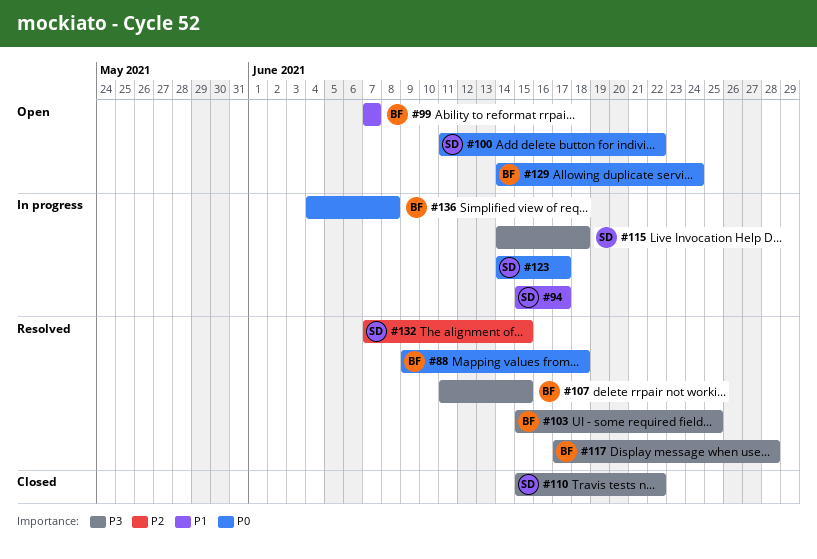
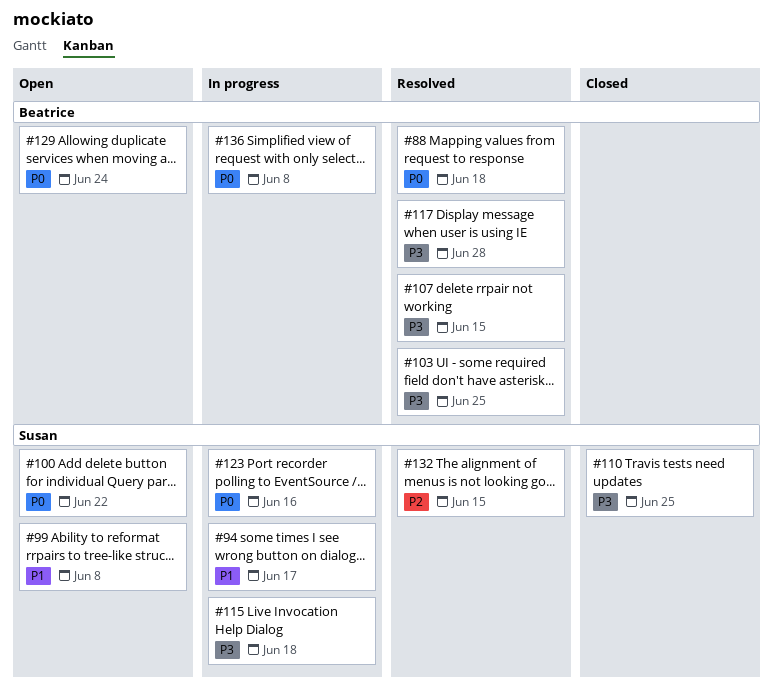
#99, owner: Beatrice -> Susan
#99, due: Jun 7 -> Jun 8
#110, due: Jun 22 -> Jun 25
#123, due: Jun 17 -> Jun 16

